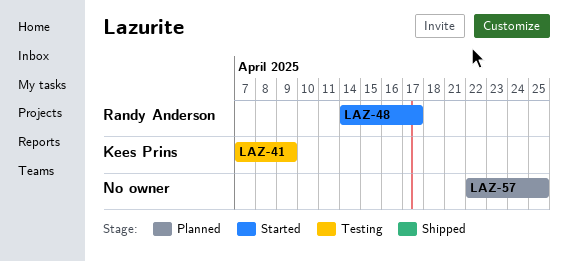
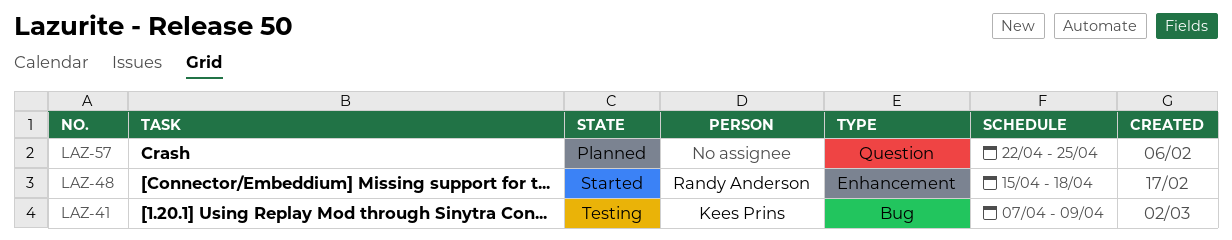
LAZ-48, start: Apr 14 -> Apr 15
LAZ-48, due: Apr 17 -> Apr 18

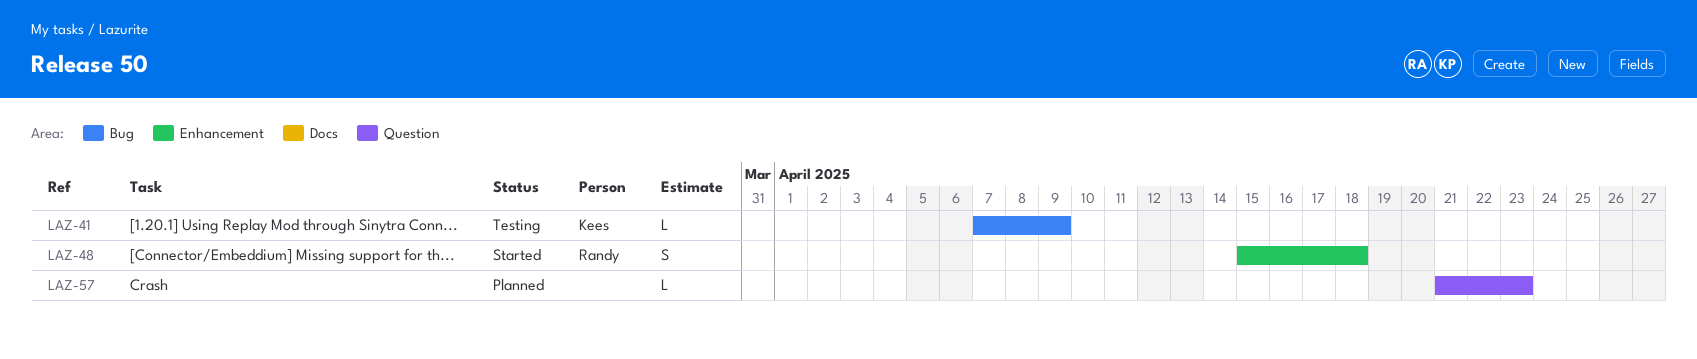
LAZ-57, start: Apr 22 -> Apr 21
LAZ-57, due: Apr 25 -> Apr 23

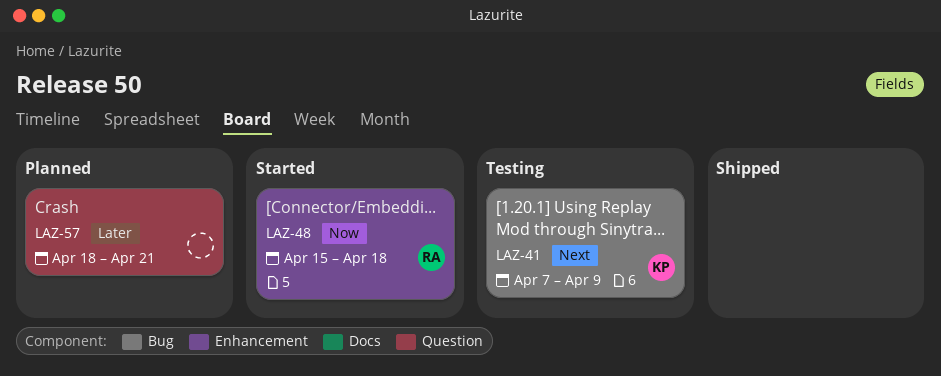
LAZ-57, start: Apr 21 -> Apr 18
LAZ-57, due: Apr 23 -> Apr 21

